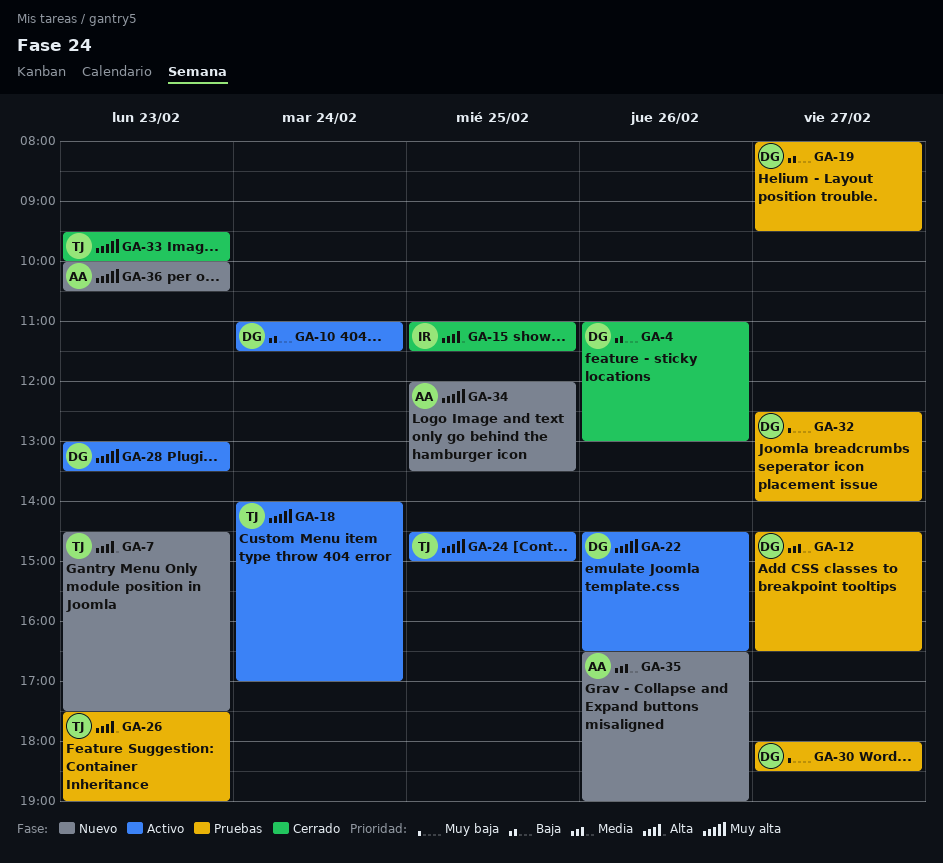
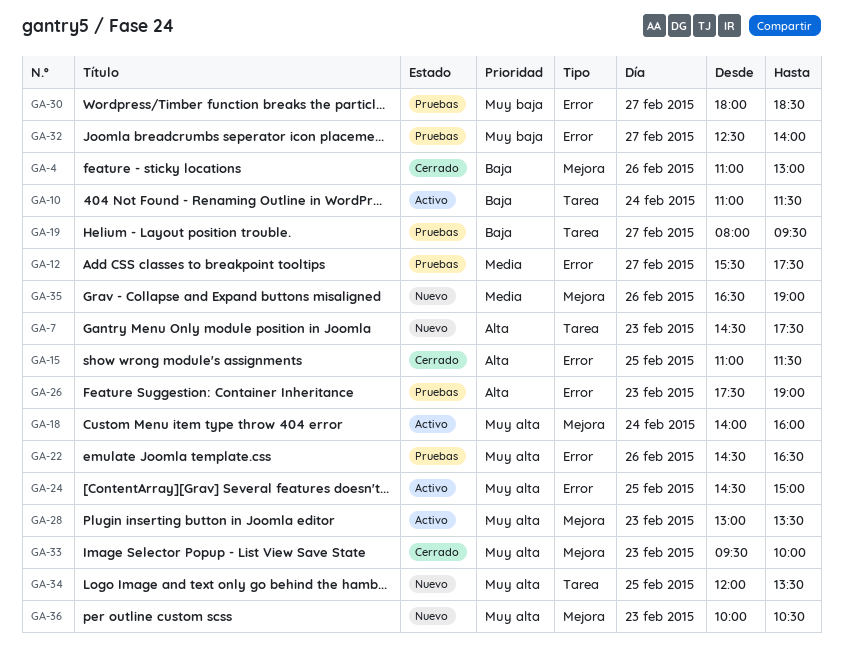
GA-12, begins: 14:30 -> 15:30
GA-12, ends: 16:30 -> 17:30
GA-18, ends: 17:00 -> 16:00
GA-22, status: Activo -> Pruebas

